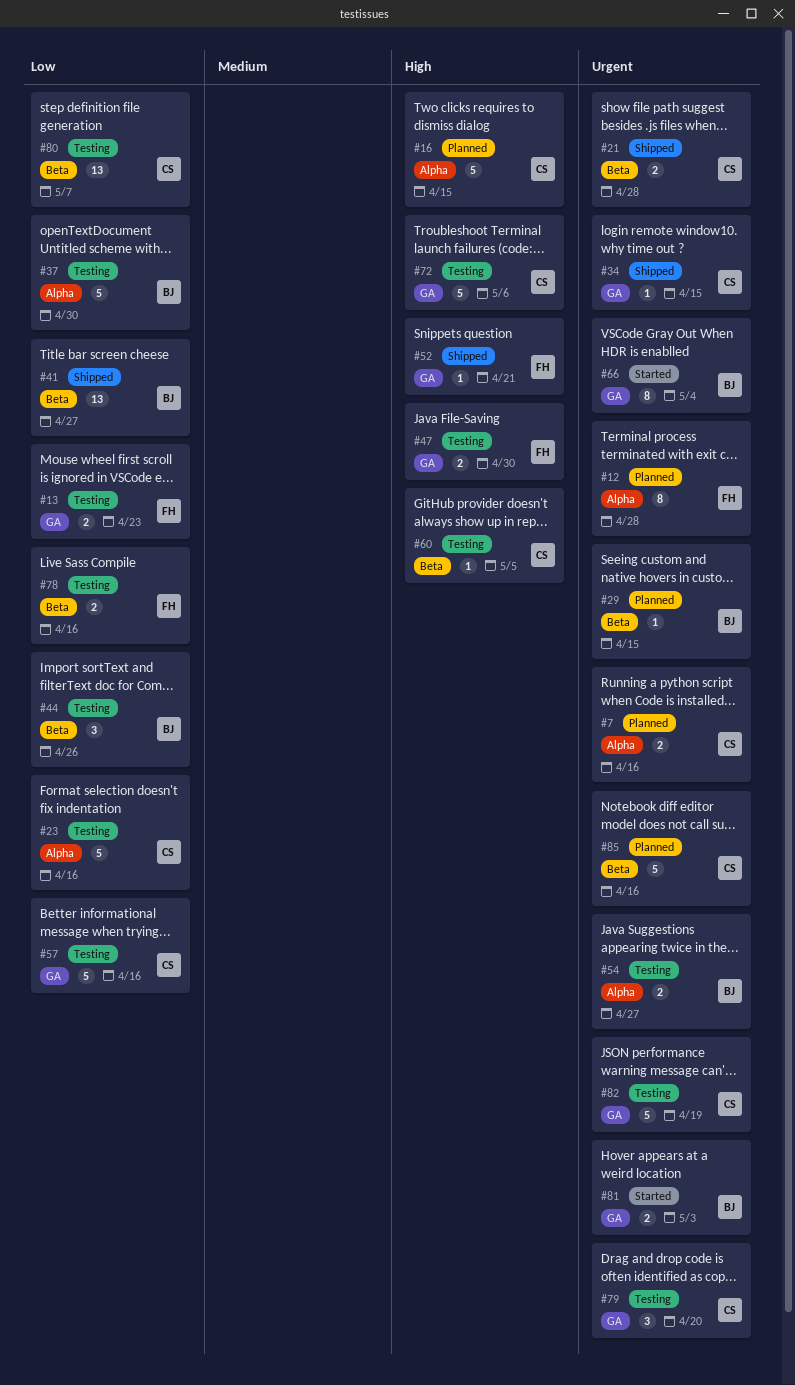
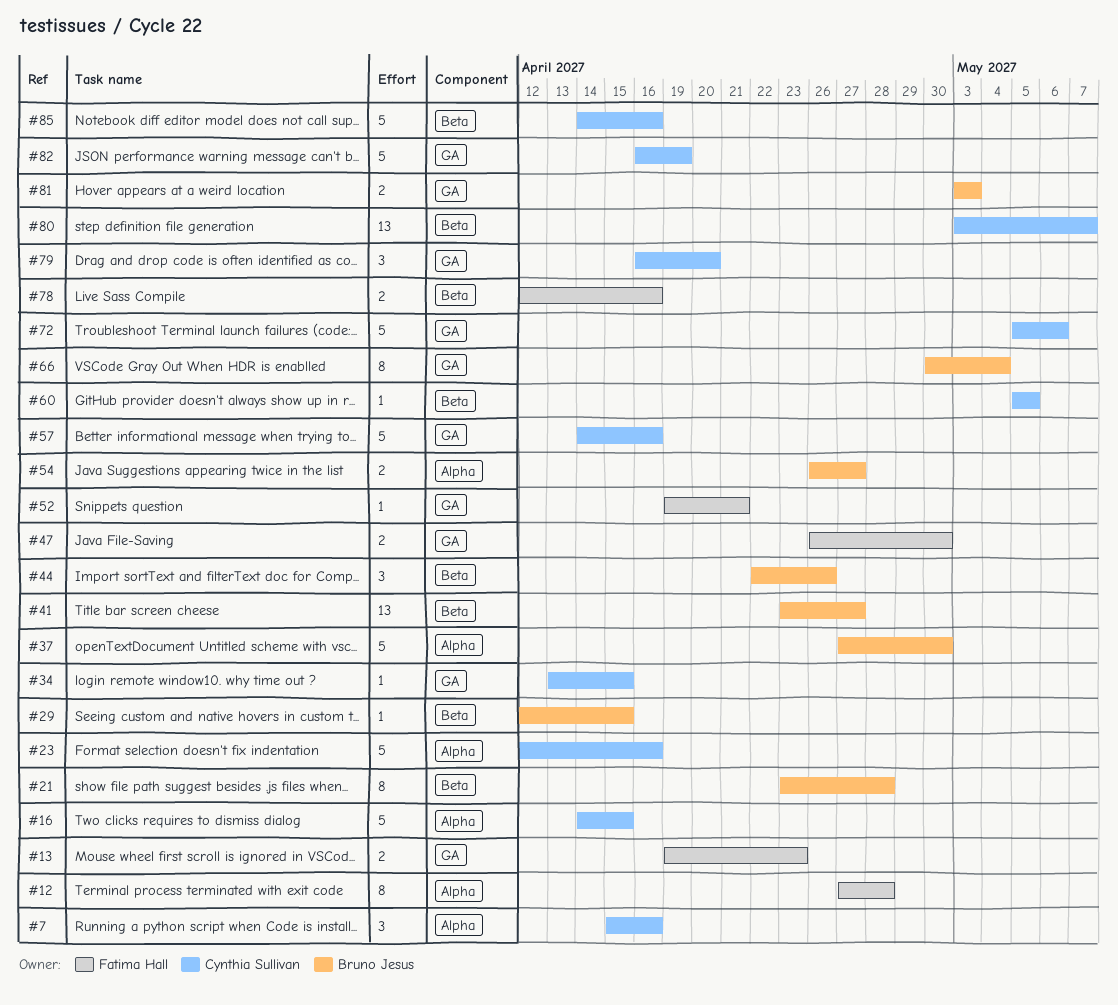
#7, estimate: 2 -> 3
#21, owner: Cynthia Sullivan -> Bruno Jesus
#21, estimate: 2 -> 8

